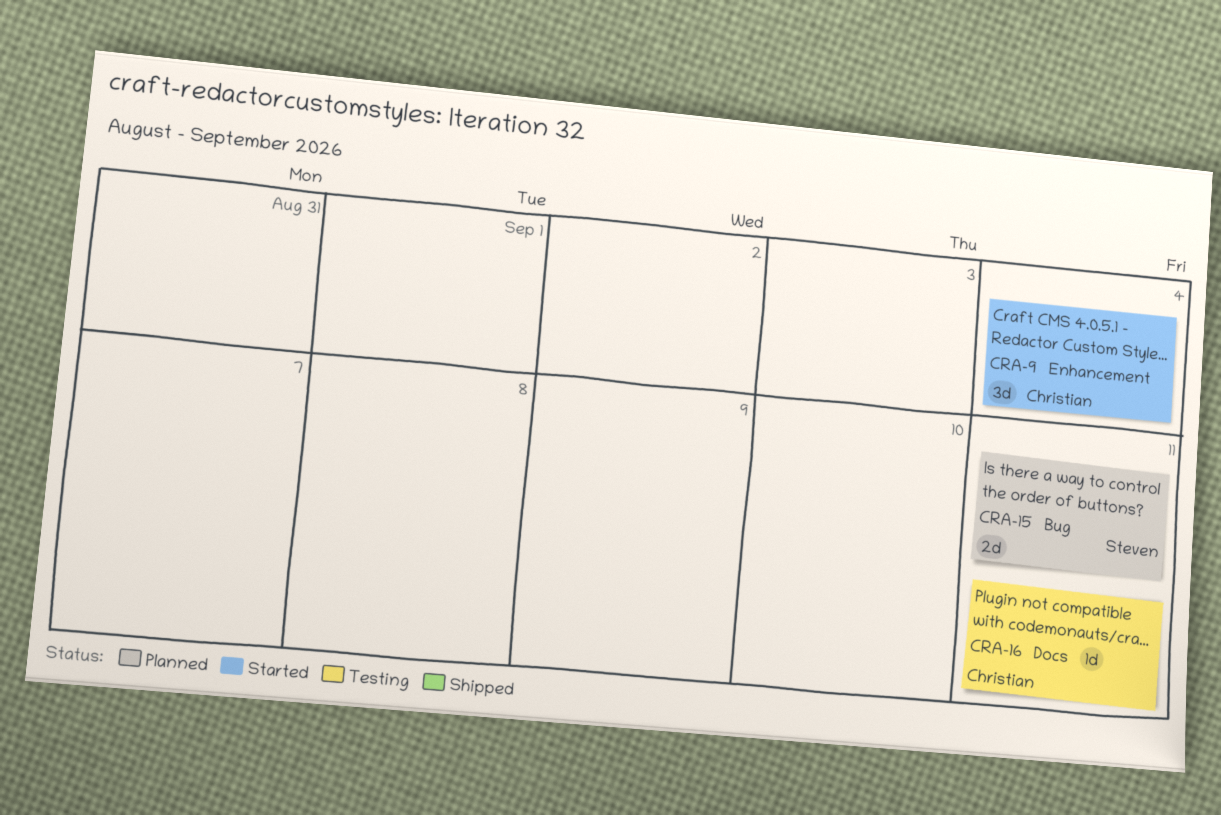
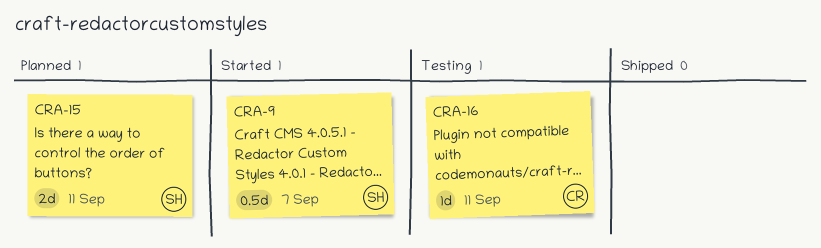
CRA-9, owner: Christian -> Steven
CRA-9, estimate: 3d -> 0.5d
CRA-9, due: Sep 4 -> Sep 7

